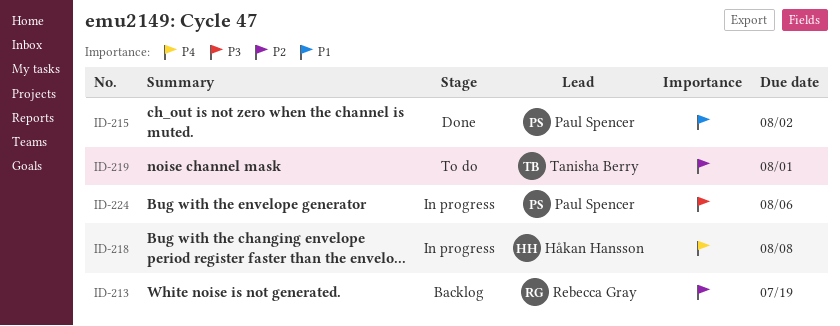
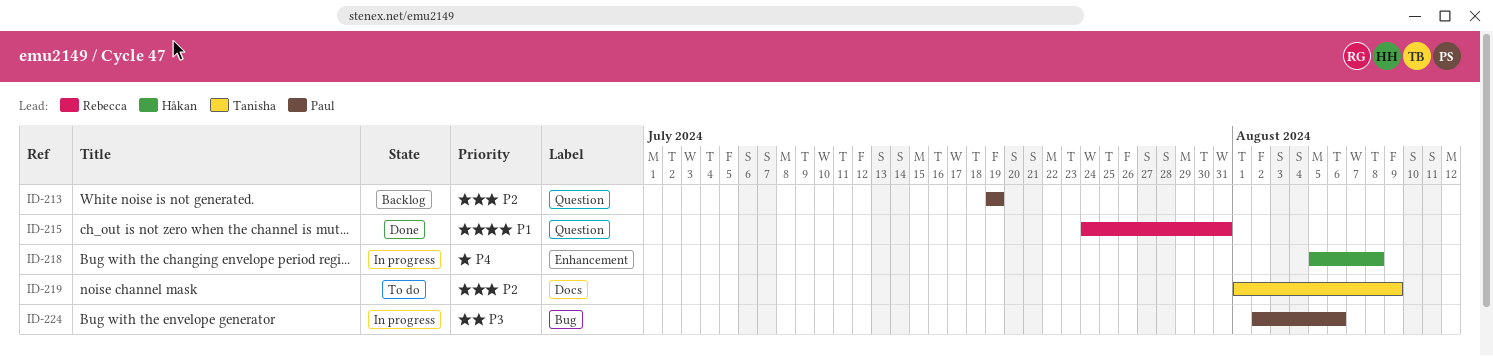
ID-213, owner: Rebecca Gray -> Paul Spencer
ID-215, owner: Paul Spencer -> Rebecca Gray
ID-215, due: Aug 2 -> Jul 31
ID-219, due: Aug 1 -> Aug 9

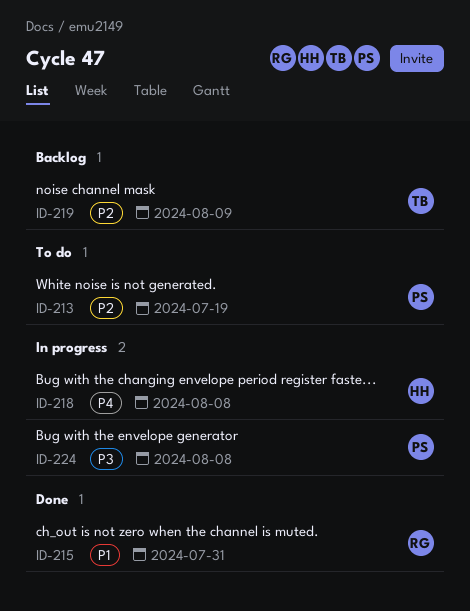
ID-213, status: Backlog -> To do
ID-219, status: To do -> Backlog
ID-224, due: Aug 6 -> Aug 8

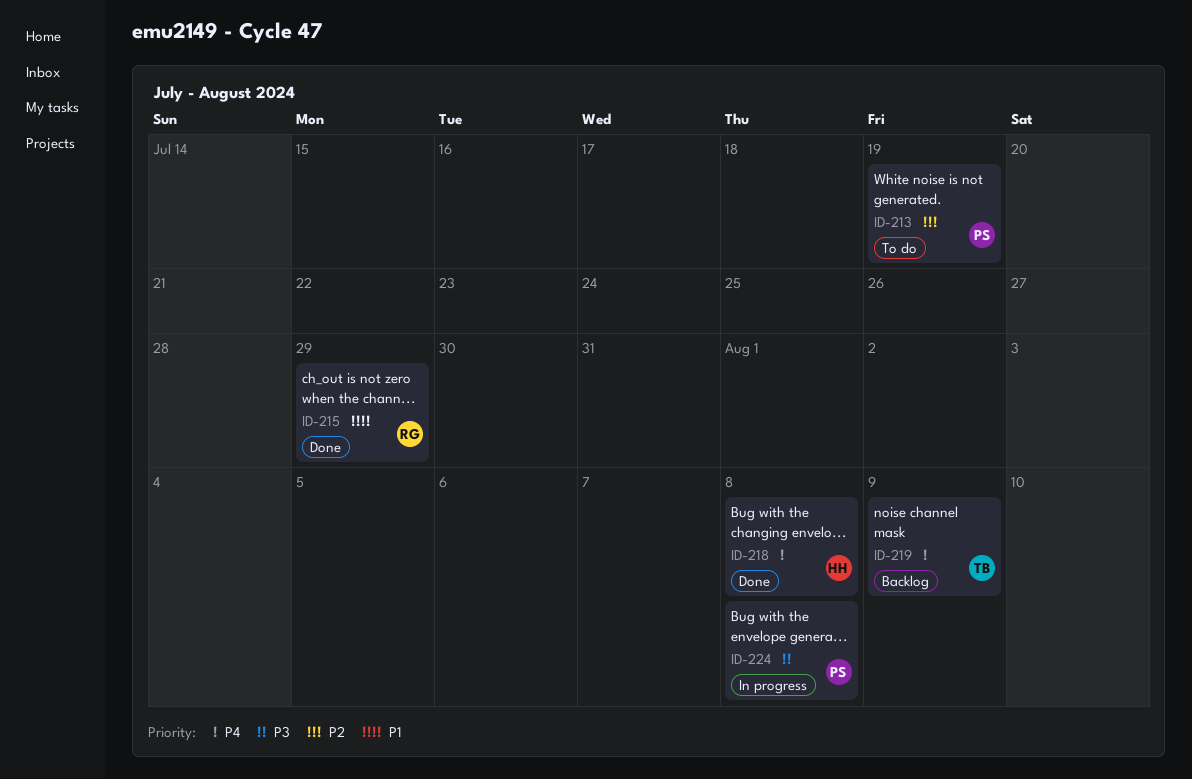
ID-215, due: Jul 31 -> Jul 29
ID-218, status: In progress -> Done
ID-219, priority: P2 -> P4

